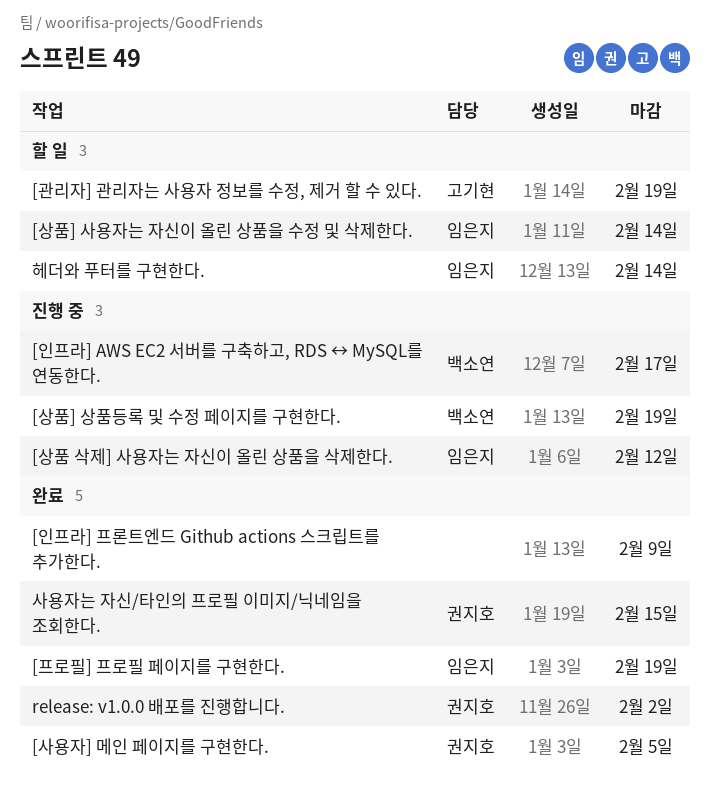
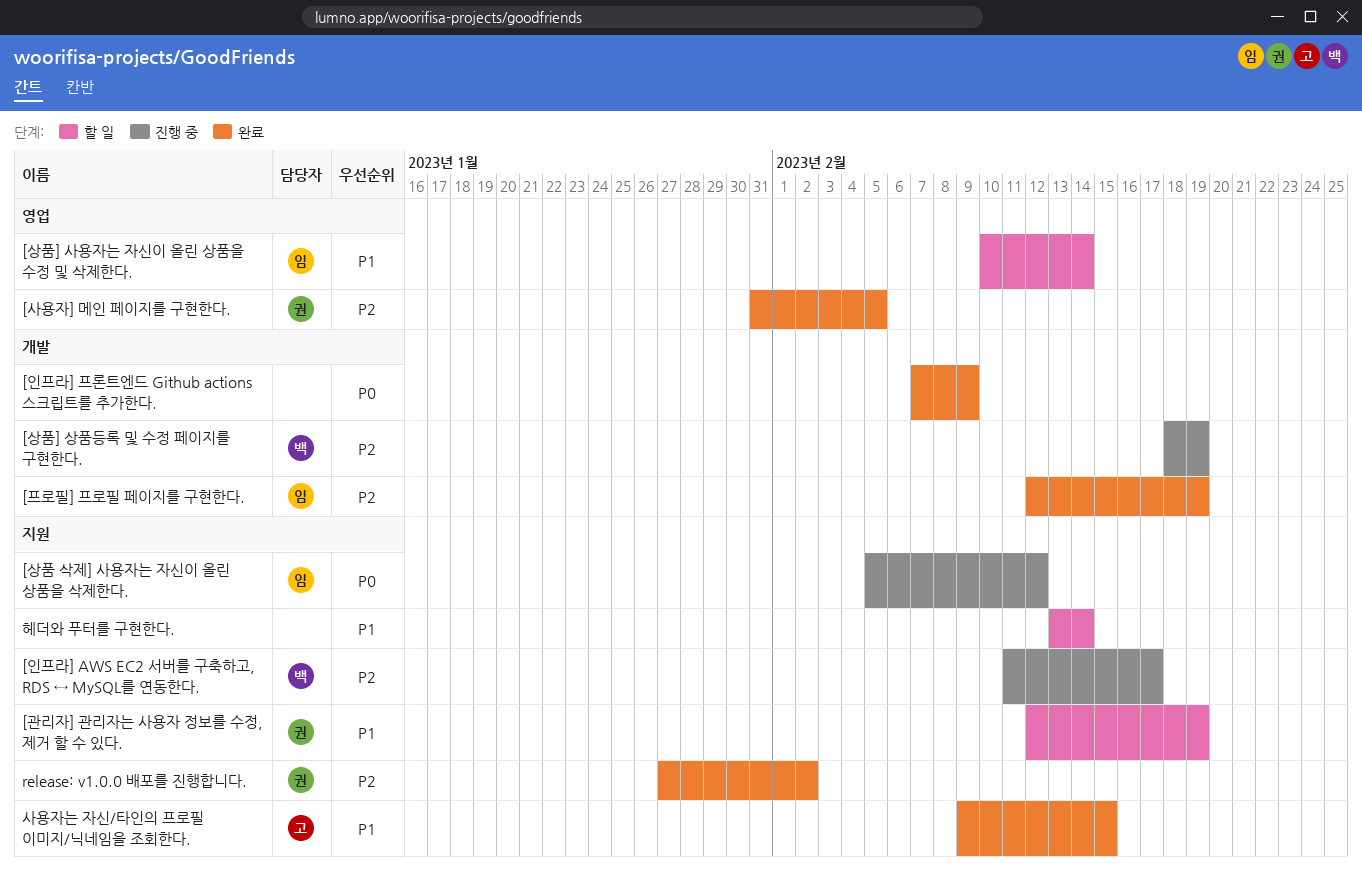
[관리자] 관리자는 사용자 정보를 수정, 제거 할 수 있다., owner: 고기현 -> 권지호
사용자는 자신/타인의 프로필 이미지/닉네임을 조회한다., owner: 권지호 -> 고기현
헤더와 푸터를 구현한다., owner: 임은지 -> none

